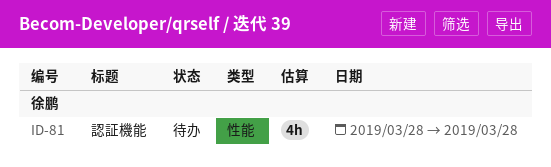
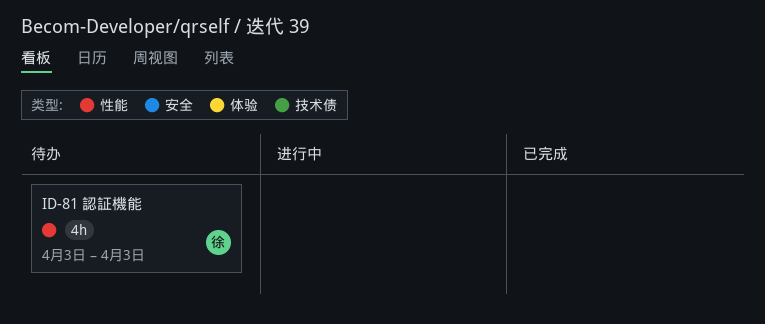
ID-81, start: Mar 28 -> Apr 3
ID-81, due: Mar 28 -> Apr 3

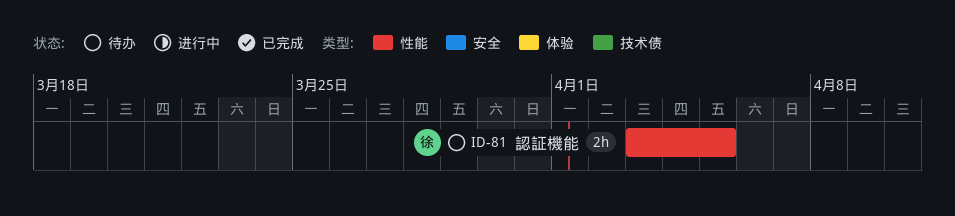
ID-81, estimate: 4h -> 2h
ID-81, due: Apr 3 -> Apr 5

